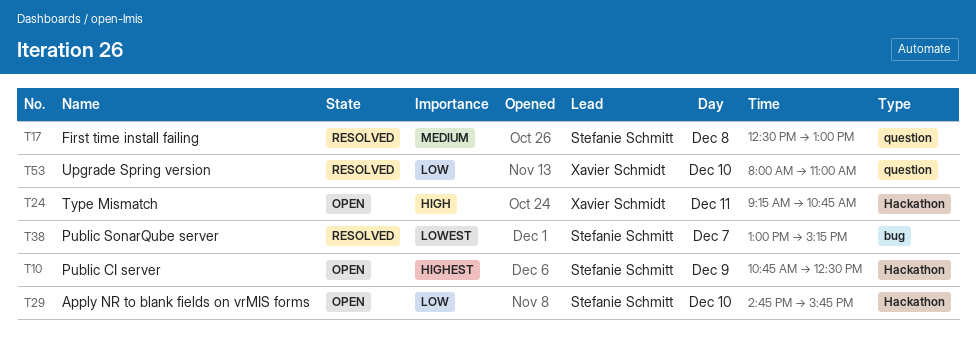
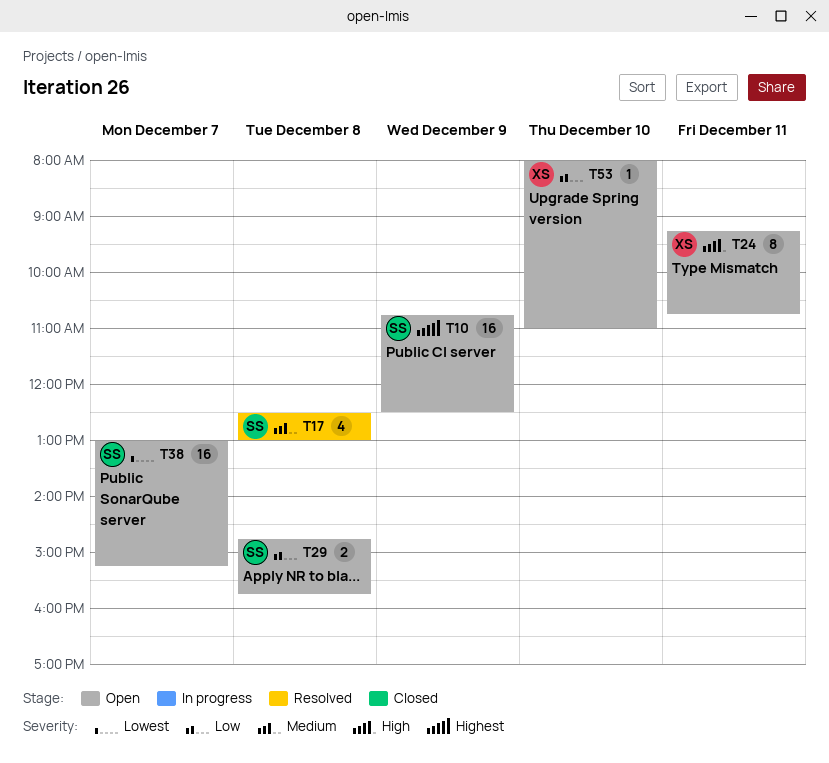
T29, day: Dec 10 -> Dec 8
T38, status: Resolved -> Open
T53, status: Resolved -> Open

